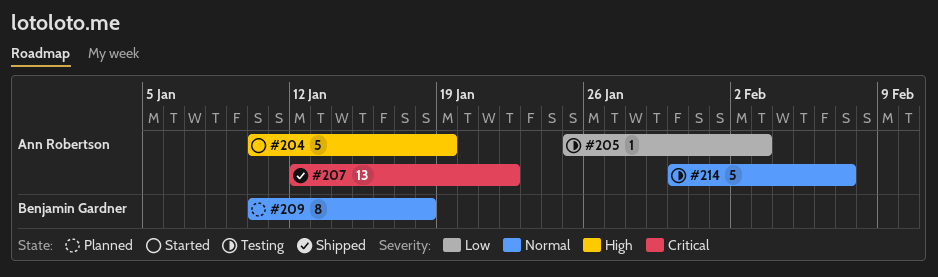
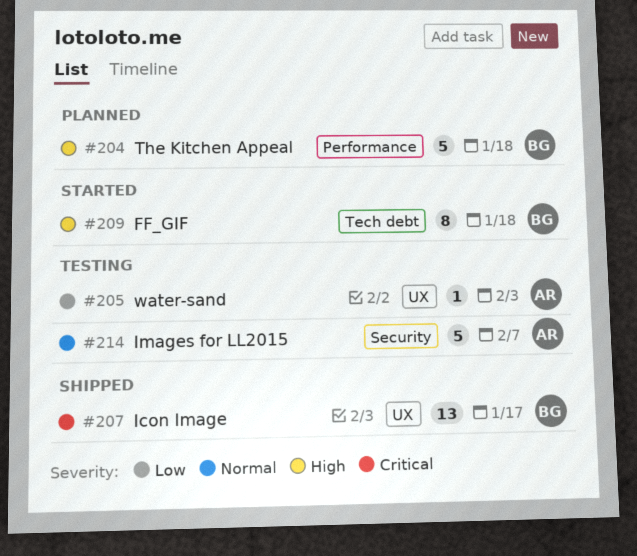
#204, status: Started -> Planned
#204, owner: Ann Robertson -> Benjamin Gardner
#204, due: Jan 19 -> Jan 18
#207, owner: Ann Robertson -> Benjamin Gardner
#207, due: Jan 22 -> Jan 17
#209, status: Planned -> Started
#209, priority: Normal -> High

